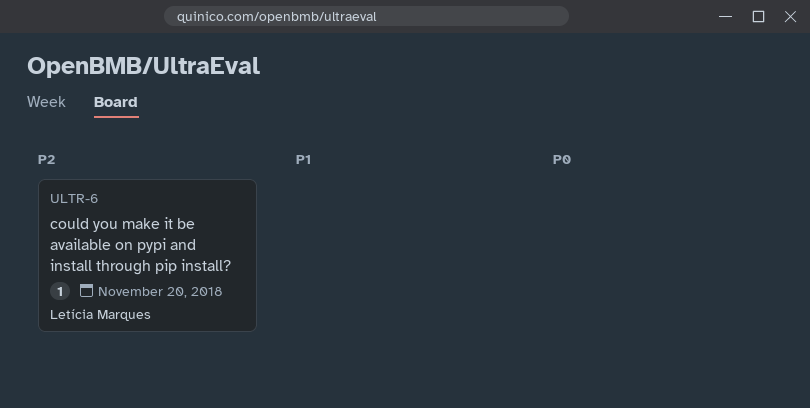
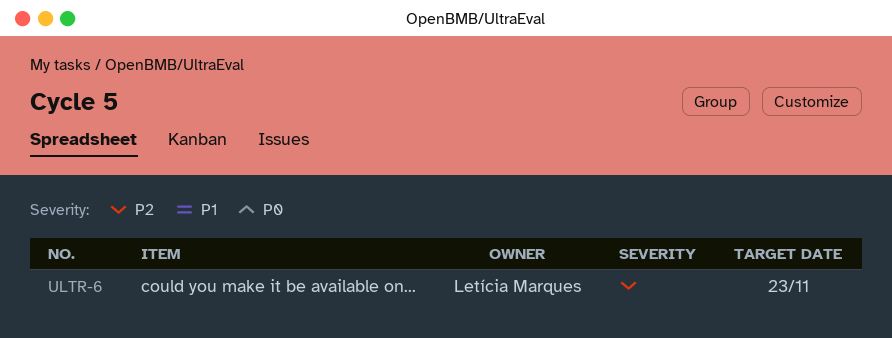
ULTR-6, due: Nov 20 -> Nov 23

